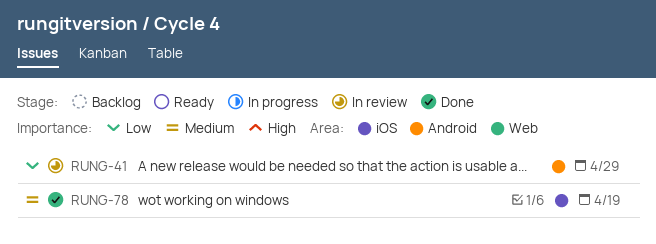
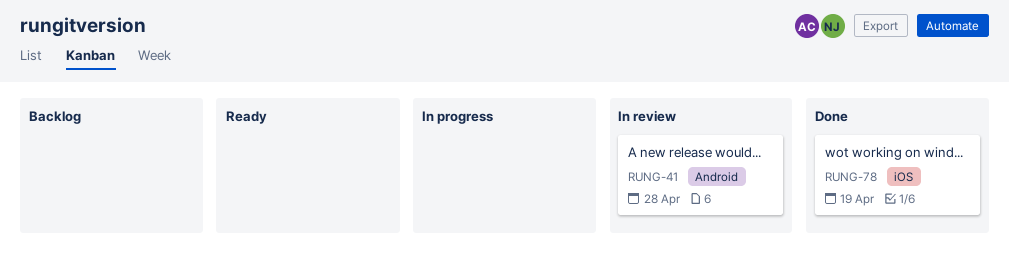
RUNG-41, due: Apr 29 -> Apr 28

